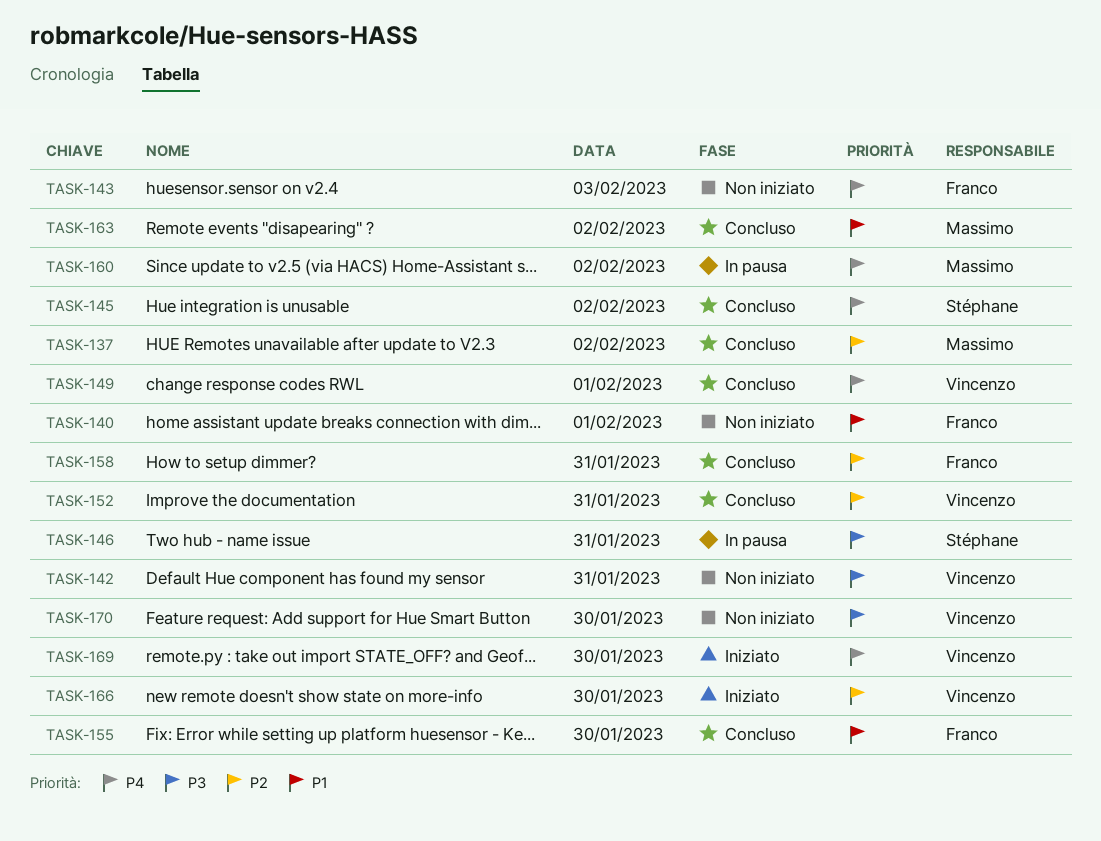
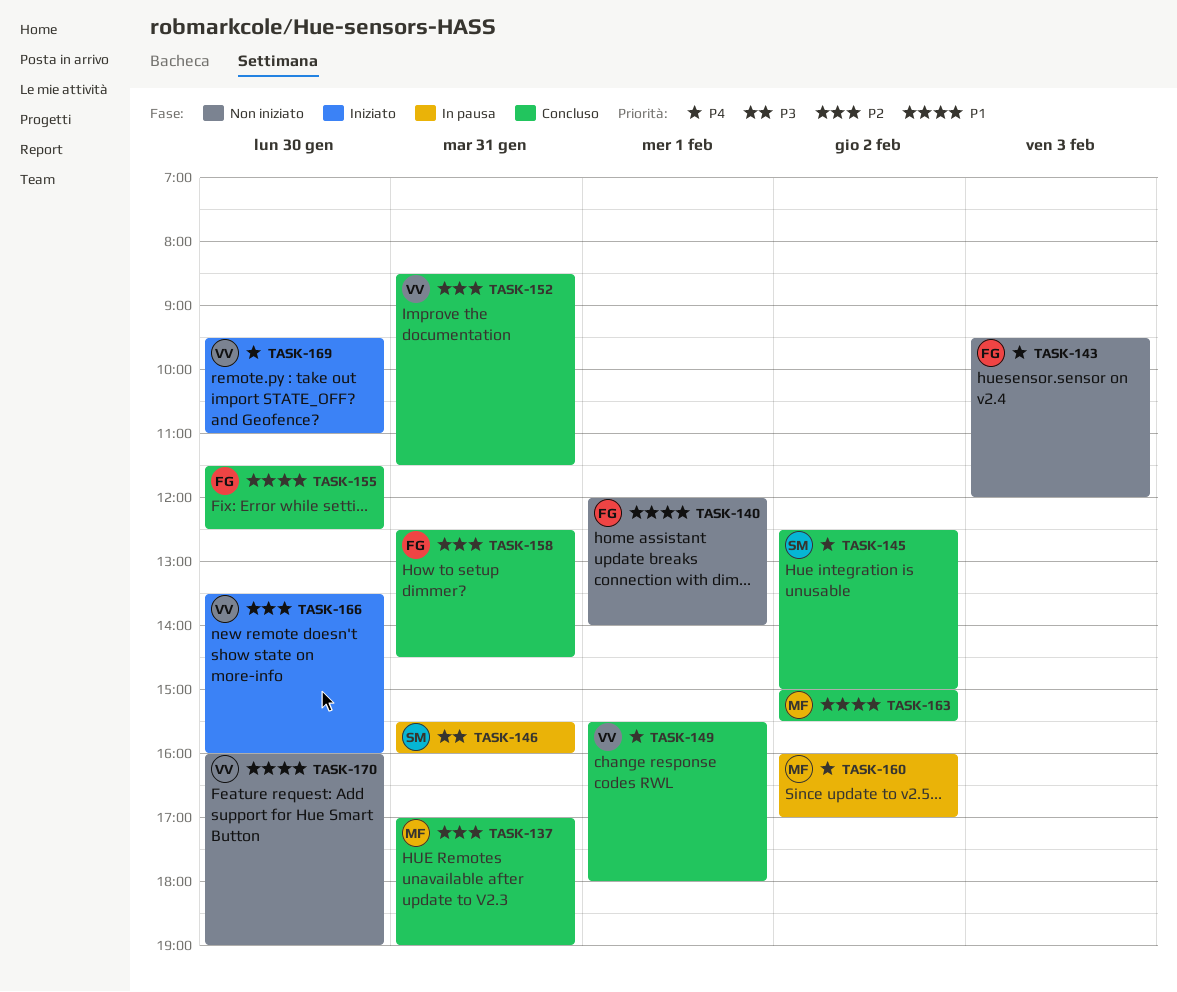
TASK-137, day: Feb 2 -> Jan 31
TASK-142: present -> none
TASK-170, priority: P3 -> P1

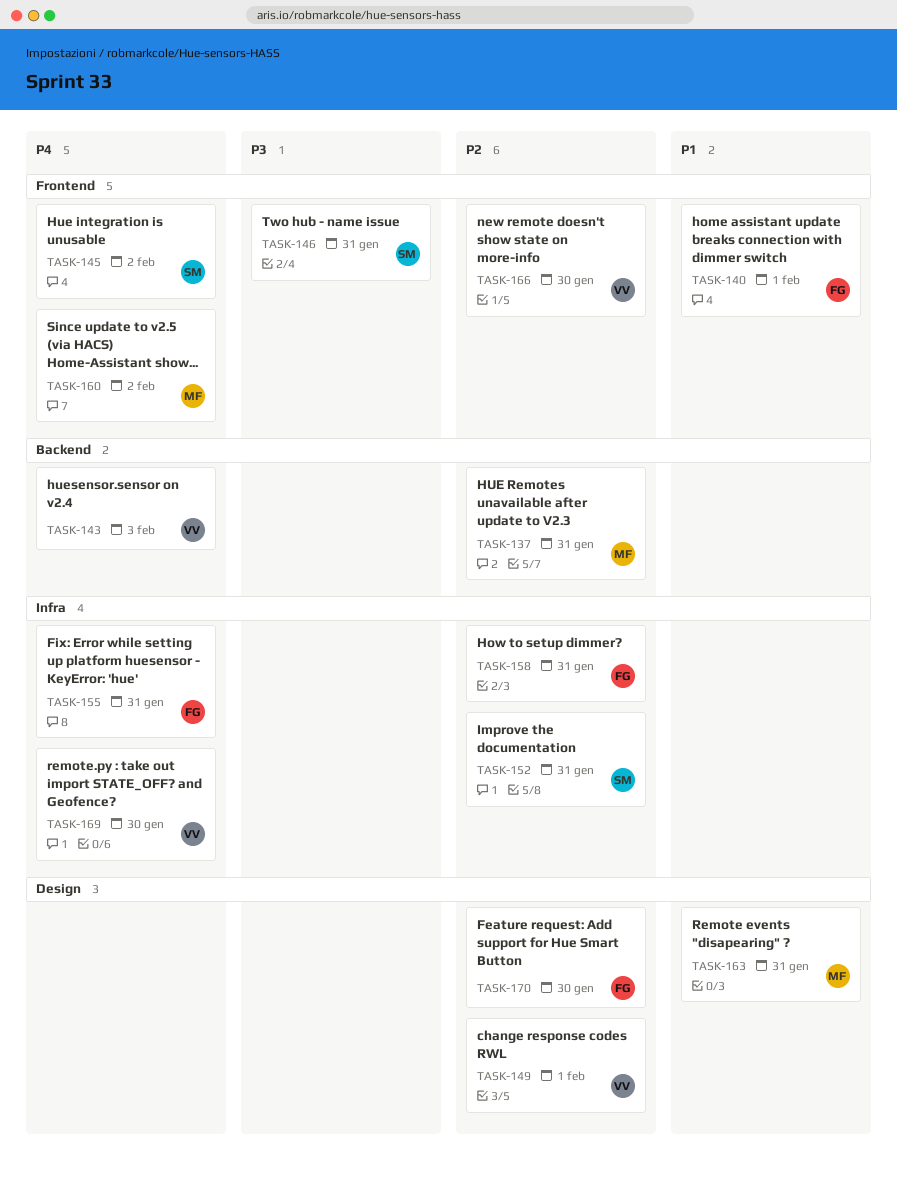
TASK-143, owner: FG -> VV
TASK-149, priority: P4 -> P2
TASK-152, owner: VV -> SM
TASK-155, priority: P1 -> P4
TASK-155, day: Jan 30 -> Jan 31
TASK-163, day: Feb 2 -> Jan 31
TASK-170, owner: VV -> FG
TASK-170, priority: P1 -> P2

